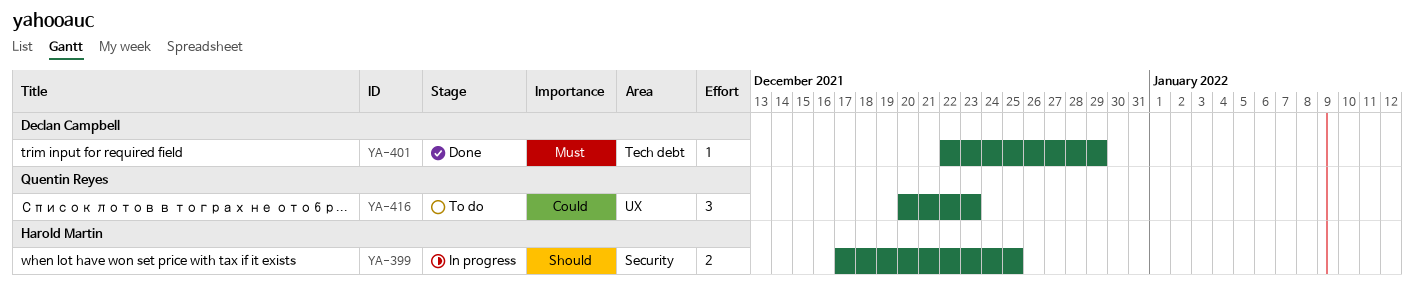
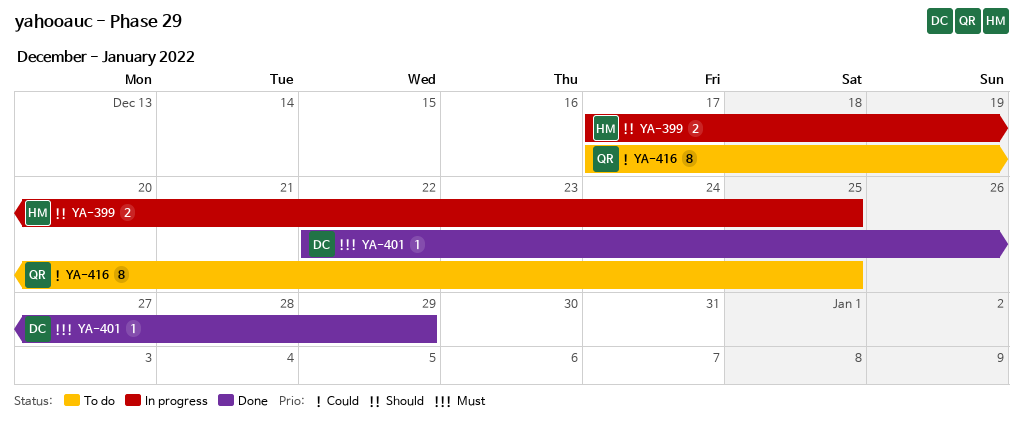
YA-416, estimate: 3 -> 8
YA-416, start: Dec 20 -> Dec 17
YA-416, due: Dec 23 -> Dec 25

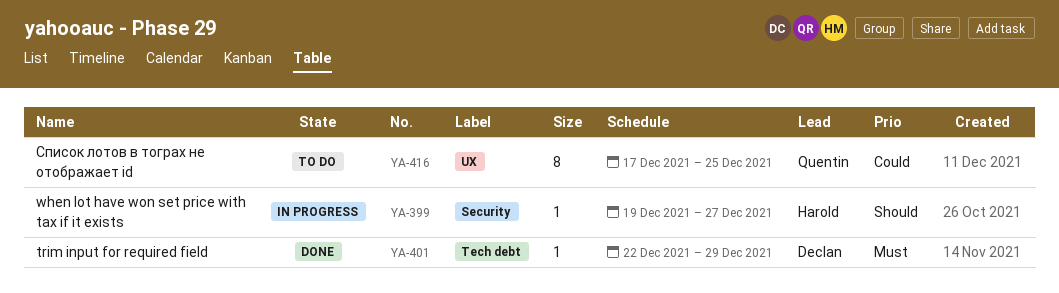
YA-399, estimate: 2 -> 1
YA-399, start: Dec 17 -> Dec 19
YA-399, due: Dec 25 -> Dec 27

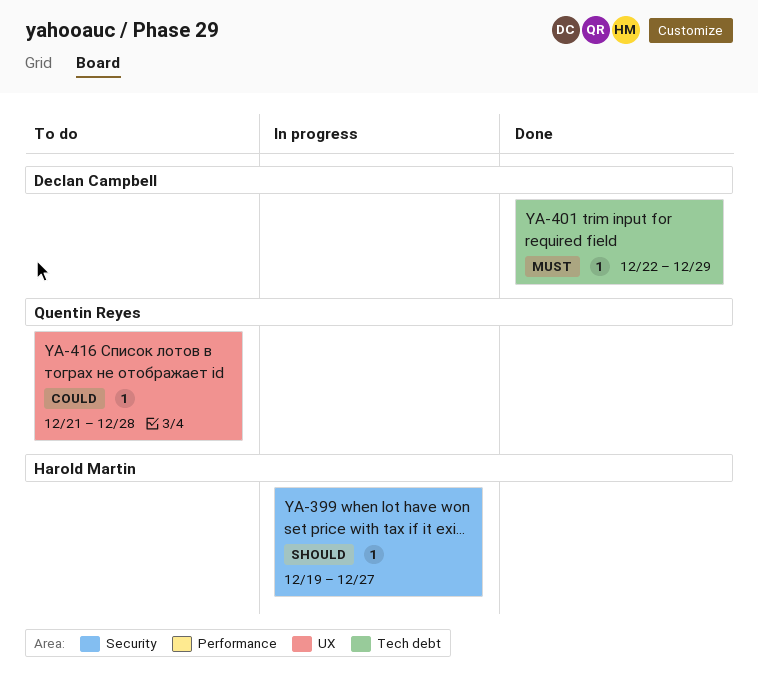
YA-416, estimate: 8 -> 1
YA-416, start: Dec 17 -> Dec 21
YA-416, due: Dec 25 -> Dec 28

